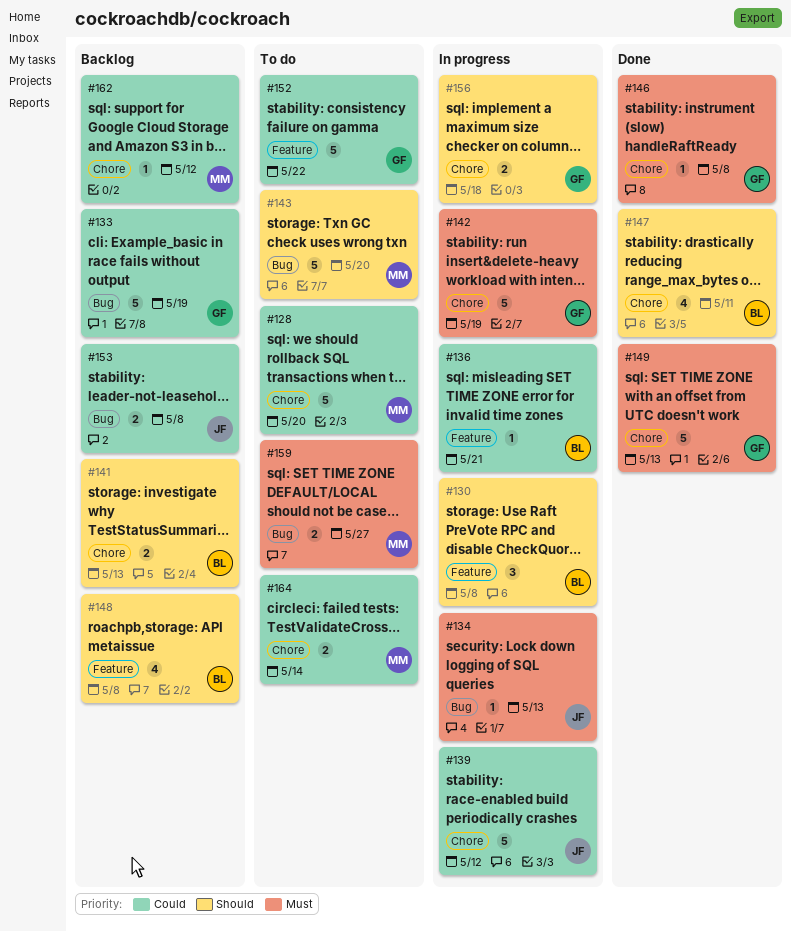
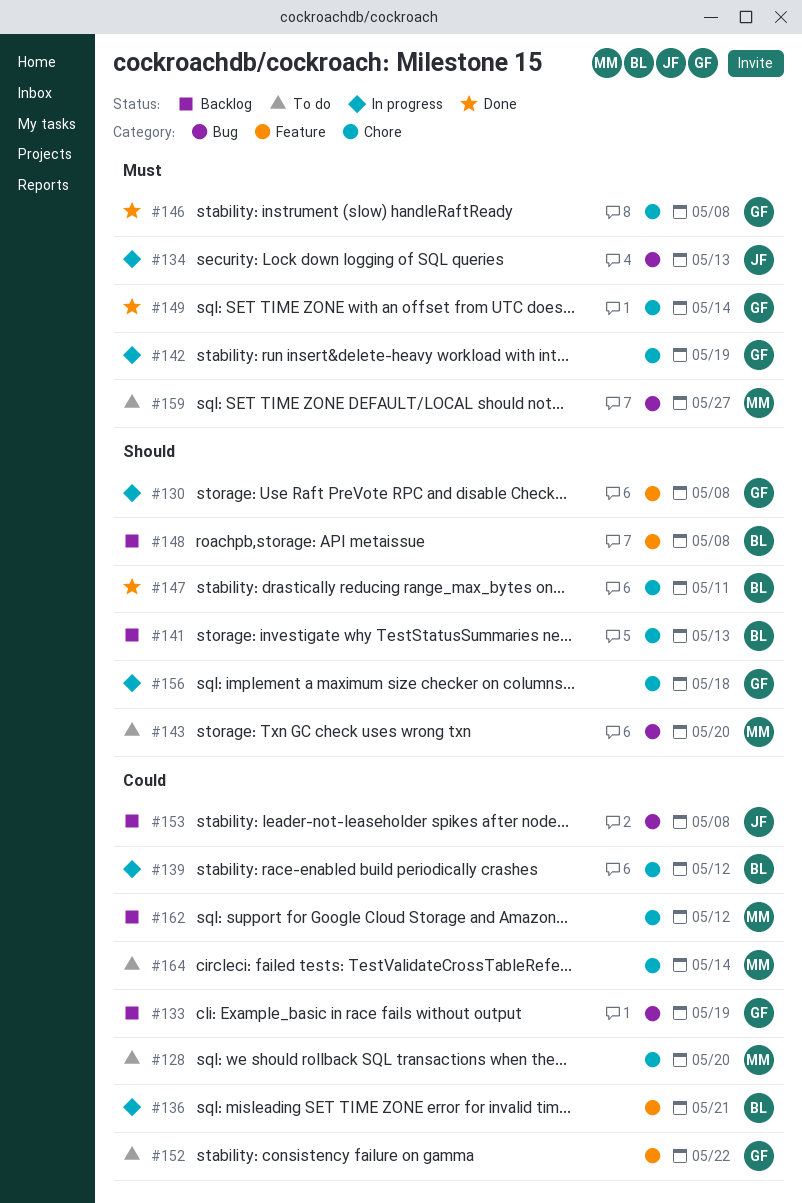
#130, owner: BL -> GF
#139, owner: JF -> BL
#149, due: May 13 -> May 14

